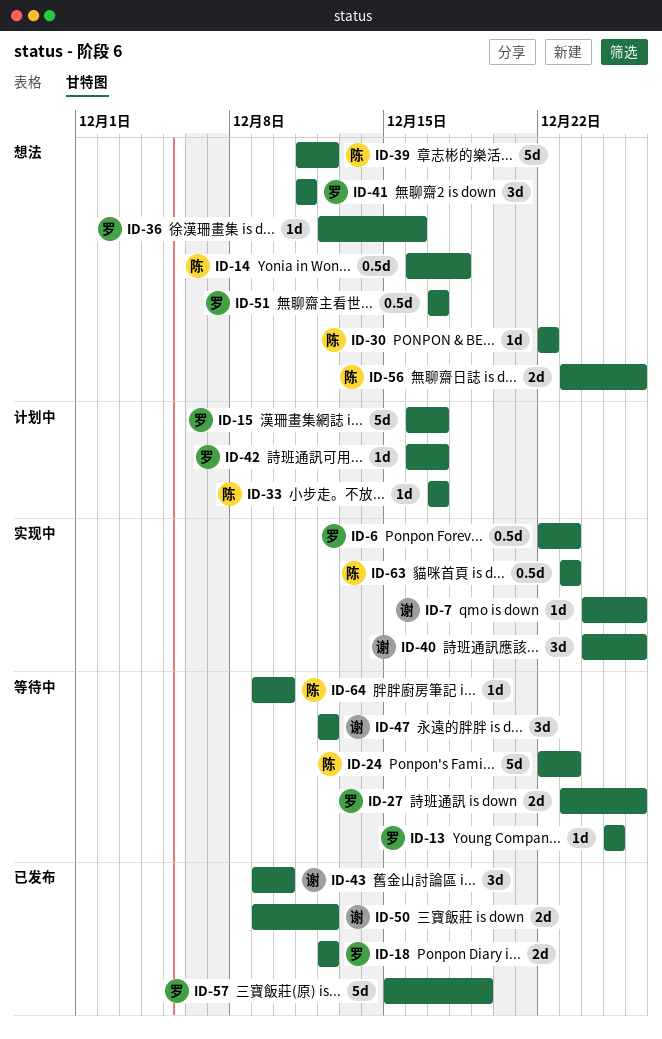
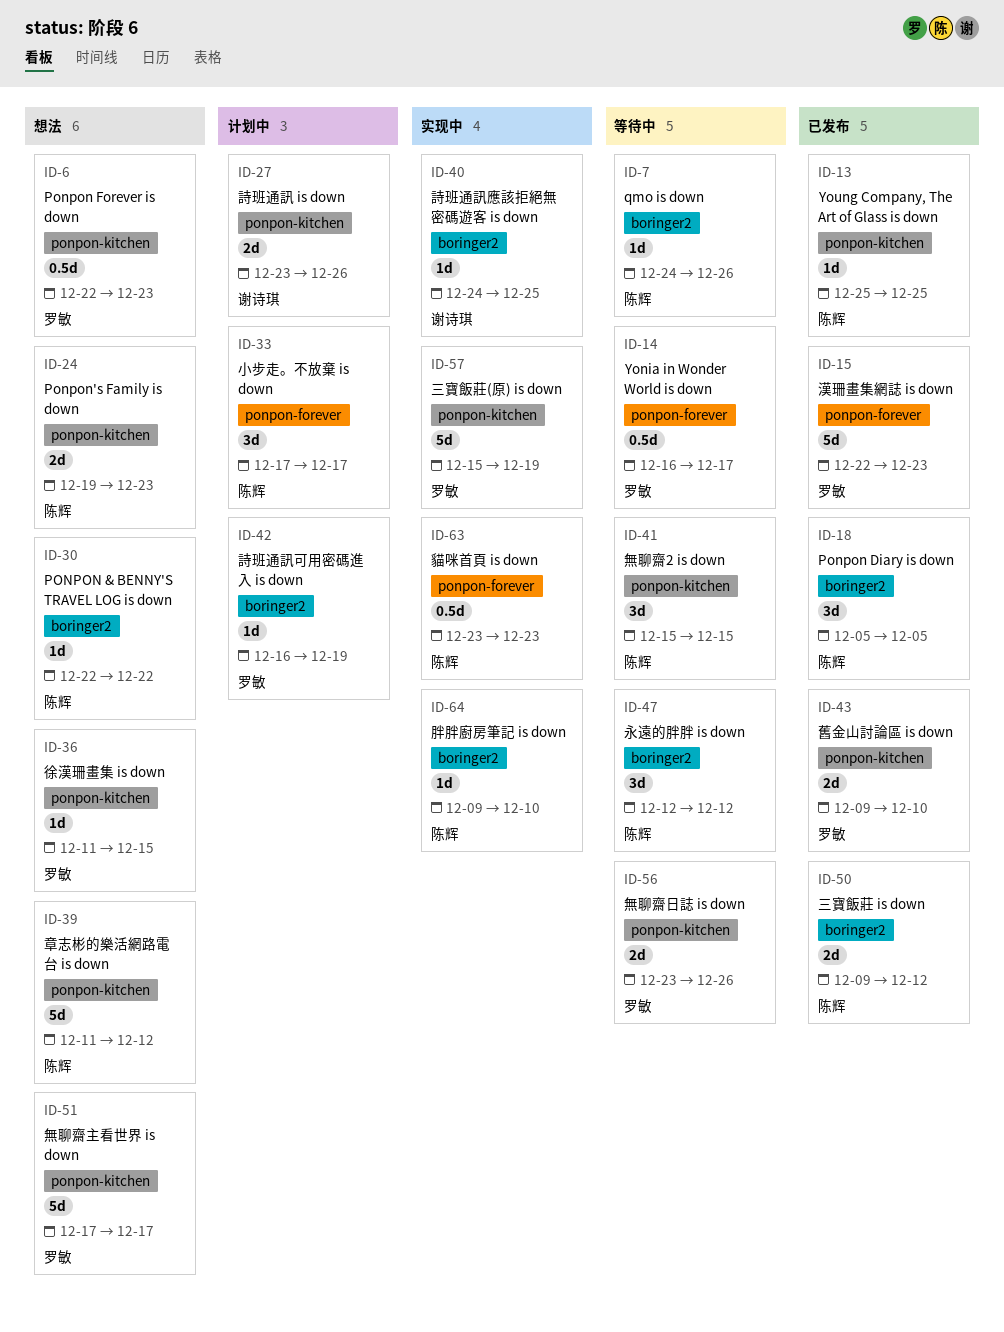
ID-6, status: 实现中 -> 想法
ID-7, status: 实现中 -> 等待中
ID-7, owner: 谢诗琪 -> 陈辉
ID-13, status: 等待中 -> 已发布
ID-13, owner: 罗敏 -> 陈辉
ID-14, status: 想法 -> 等待中
ID-14, owner: 陈辉 -> 罗敏
ID-14, due: Dec 18 -> Dec 17
ID-15, status: 计划中 -> 已发布
ID-15, start: Dec 16 -> Dec 22
ID-15, due: Dec 17 -> Dec 23
ID-18, owner: 罗敏 -> 陈辉
ID-18, estimate: 2d -> 3d
ID-18, start: Dec 12 -> Dec 5
ID-18, due: Dec 12 -> Dec 5
ID-24, status: 等待中 -> 想法
ID-24, estimate: 5d -> 2d
ID-24, start: Dec 22 -> Dec 19
ID-27, status: 等待中 -> 计划中
ID-27, owner: 罗敏 -> 谢诗琪
ID-33, estimate: 1d -> 3d
ID-36, start: Dec 12 -> Dec 11
ID-36, due: Dec 16 -> Dec 15
ID-40, estimate: 3d -> 1d
ID-40, due: Dec 26 -> Dec 25
ID-41, status: 想法 -> 等待中
ID-41, owner: 罗敏 -> 陈辉
ID-41, start: Dec 11 -> Dec 15
ID-41, due: Dec 11 -> Dec 15
ID-42, due: Dec 17 -> Dec 19
ID-43, owner: 谢诗琪 -> 罗敏
ID-43, estimate: 3d -> 2d
ID-47, owner: 谢诗琪 -> 陈辉
ID-50, owner: 谢诗琪 -> 陈辉
ID-51, estimate: 0.5d -> 5d
ID-56, status: 想法 -> 等待中
ID-56, owner: 陈辉 -> 罗敏
ID-57, status: 已发布 -> 实现中
ID-64, status: 等待中 -> 实现中

